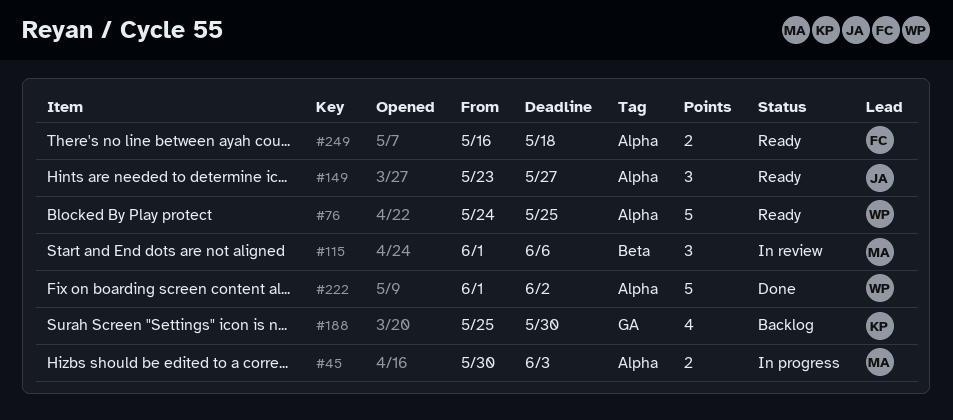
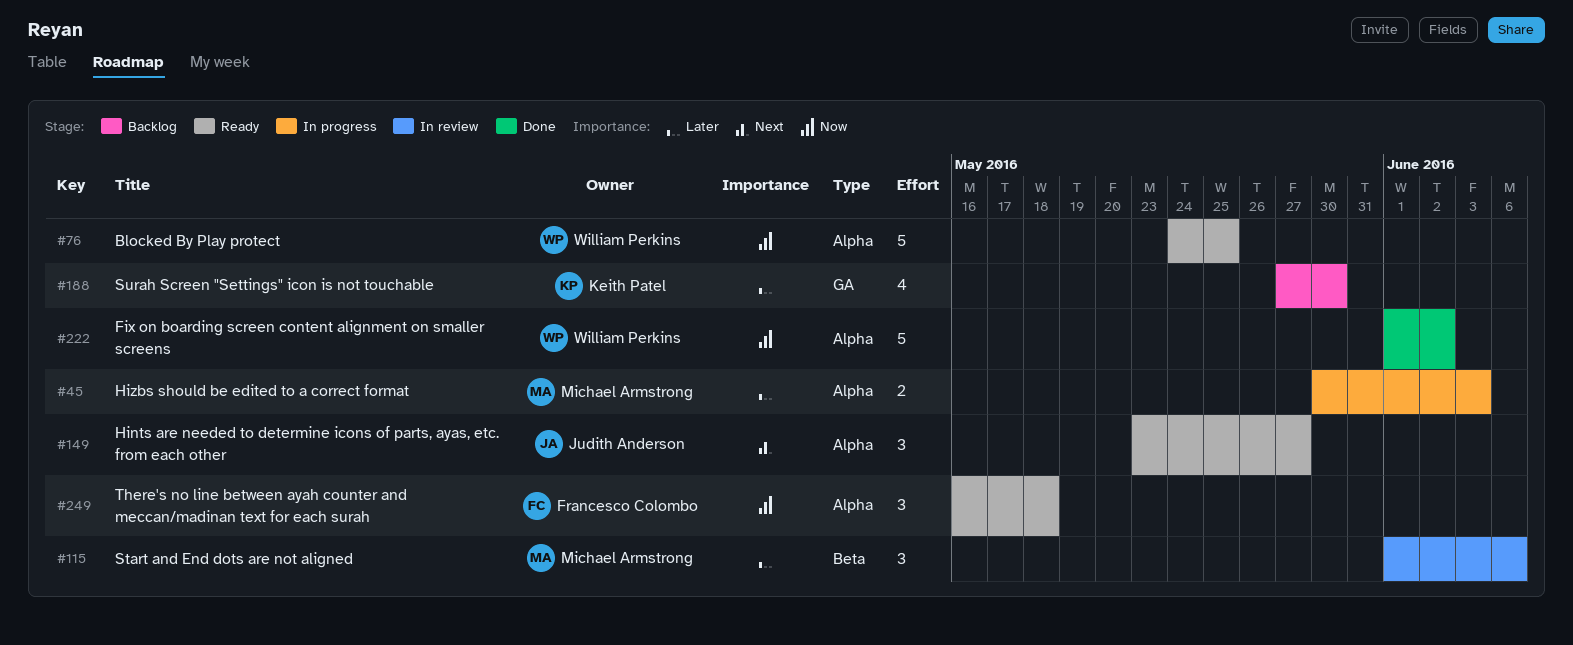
#188, start: May 25 -> May 27
#249, estimate: 2 -> 3

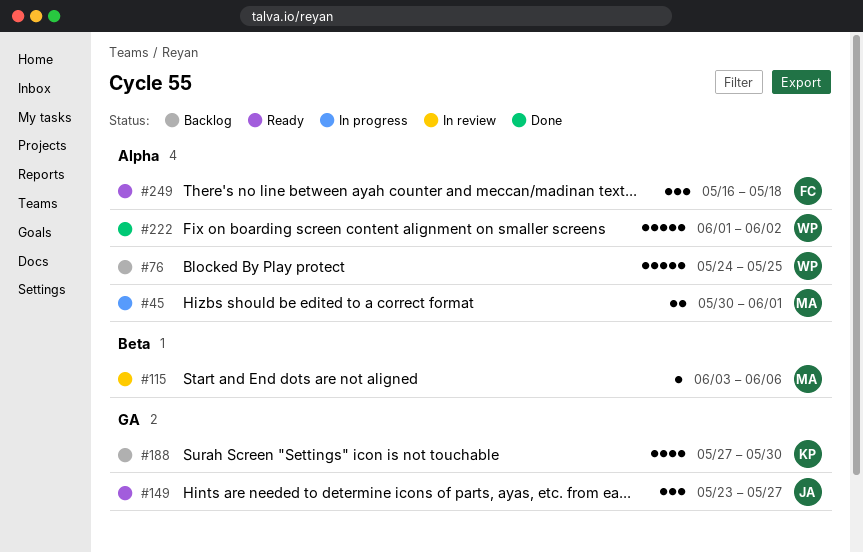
#45, due: Jun 3 -> Jun 1
#76, status: Ready -> Backlog
#115, estimate: 3 -> 1
#115, start: Jun 1 -> Jun 3
#149, label: Alpha -> GA

